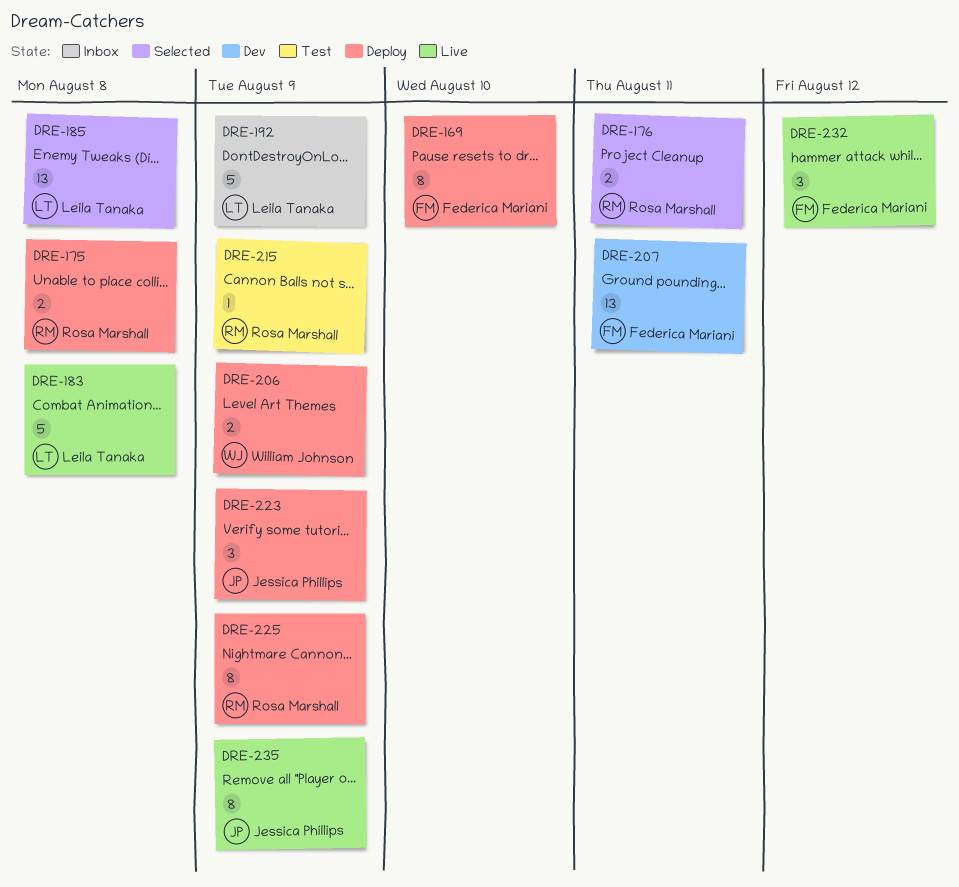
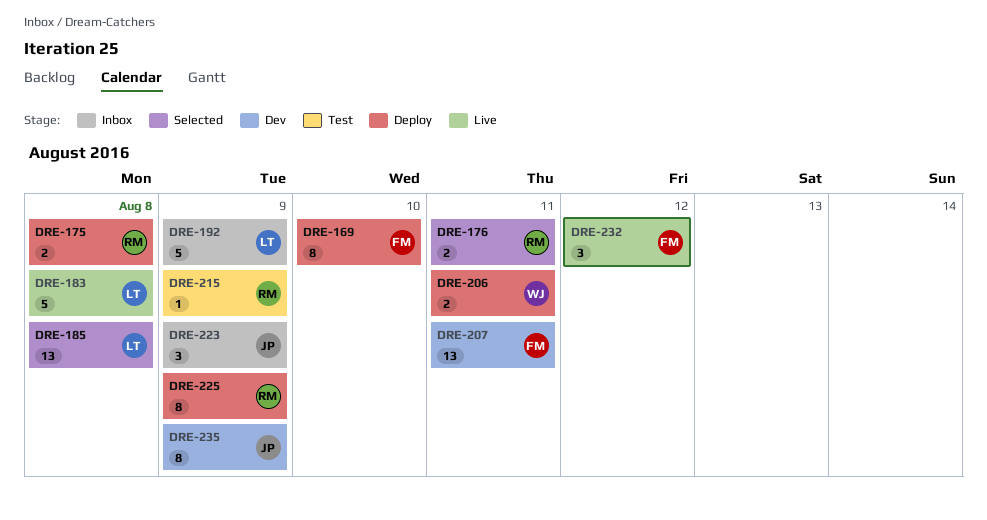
DRE-206, due: Aug 9 -> Aug 11
DRE-223, status: Deploy -> Inbox
DRE-235, status: Live -> Dev

